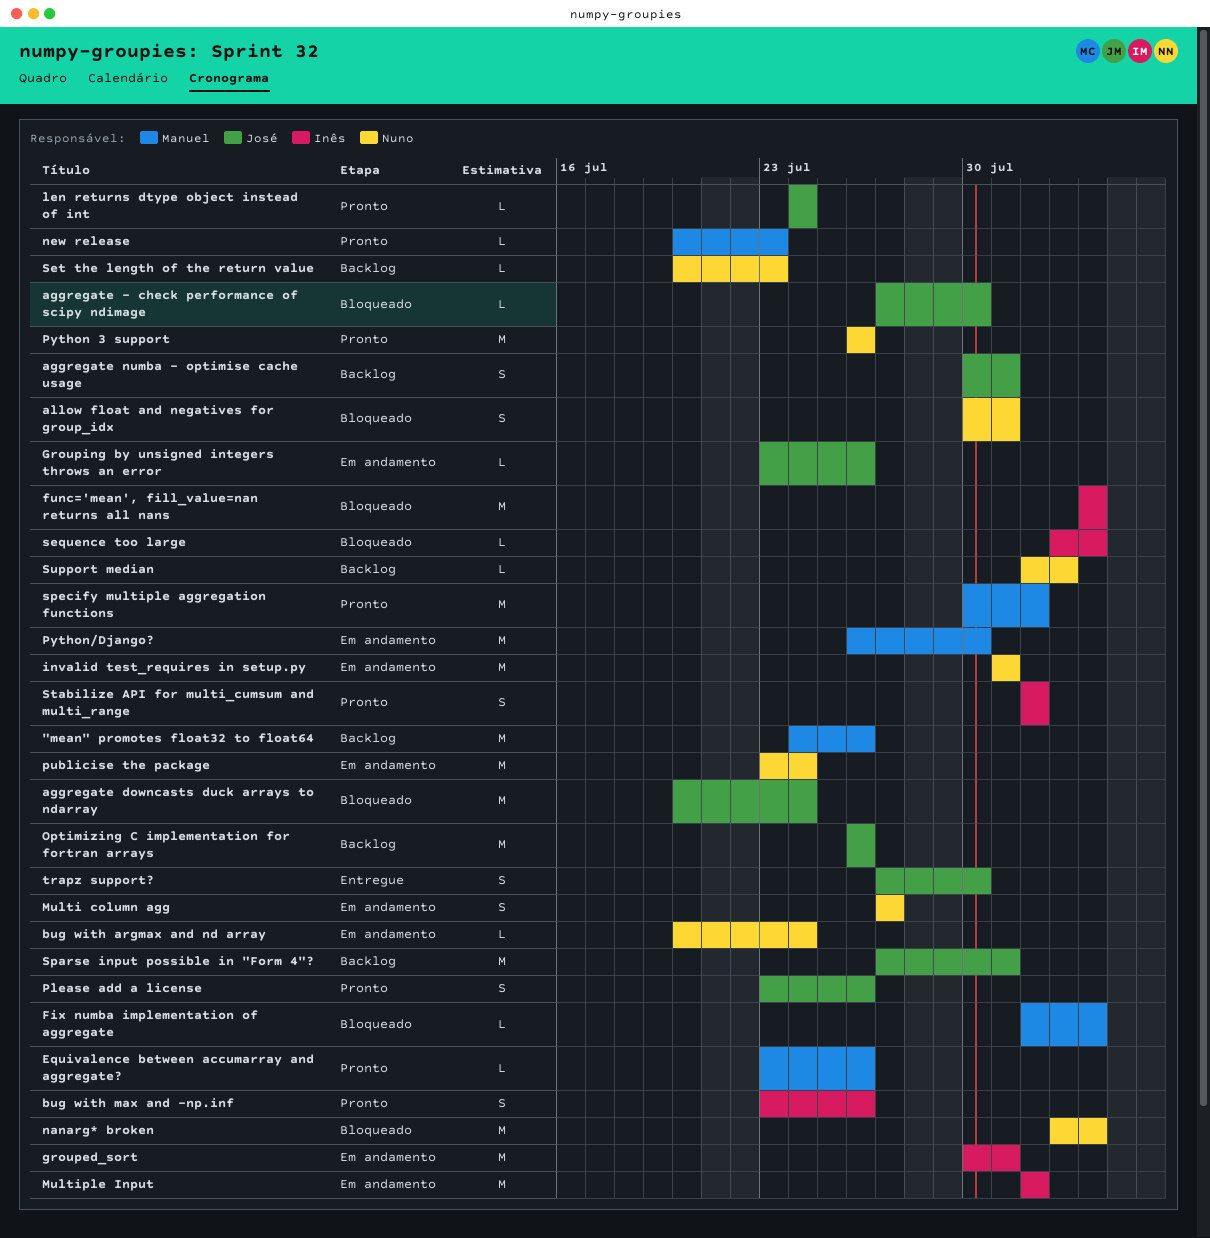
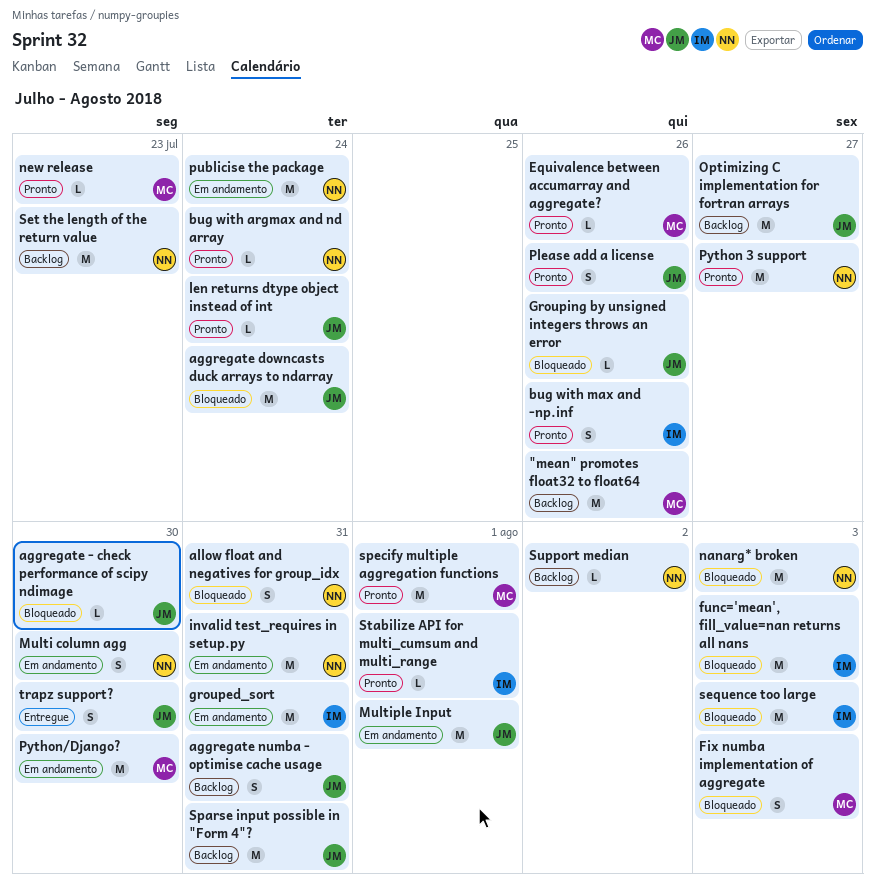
bug with argmax and nd array, status: Em andamento -> Pronto
Fix numba implementation of aggregate, estimate: L -> S
Grouping by unsigned integers throws an error, status: Em andamento -> Bloqueado
Multi column agg, due: Jul 27 -> Jul 30
Multiple Input, owner: Inês -> José
Optimizing C implementation for fortran arrays, due: Jul 26 -> Jul 27
Python 3 support, due: Jul 26 -> Jul 27
sequence too large, estimate: L -> M
Set the length of the return value, estimate: L -> M
Stabilize API for multi_cumsum and multi_range, estimate: S -> L

